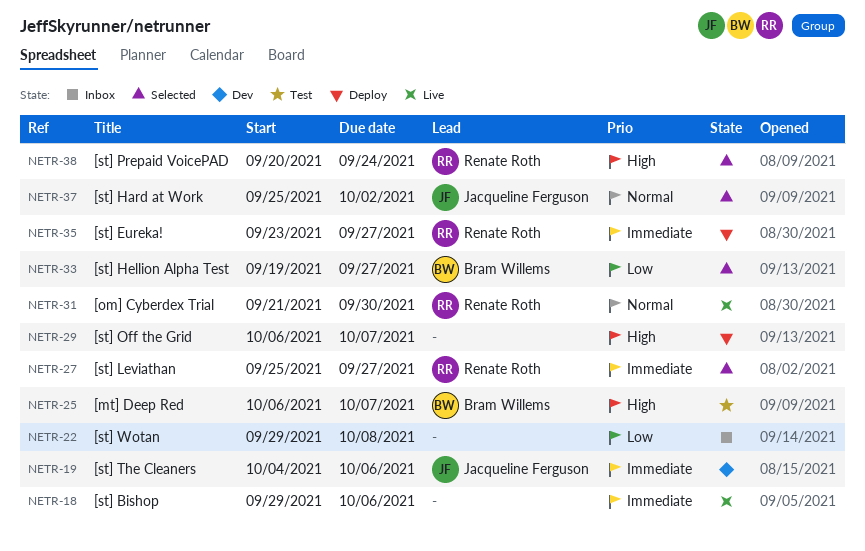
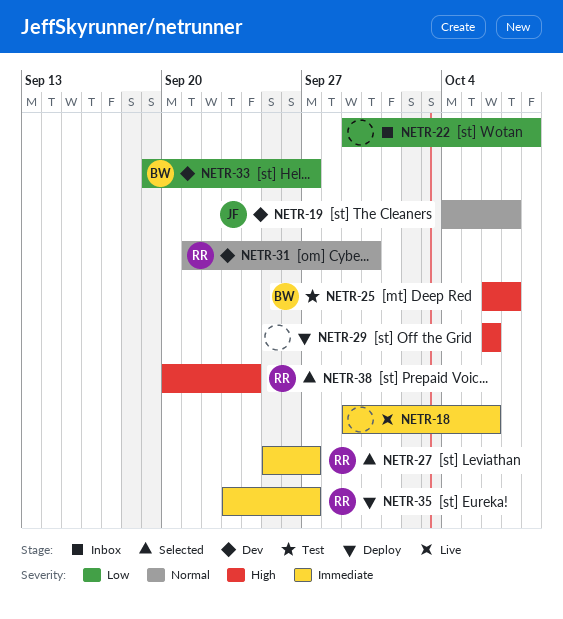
NETR-19, priority: Immediate -> Normal
NETR-19, due: Oct 6 -> Oct 7
NETR-29, due: Oct 7 -> Oct 6
NETR-31, status: Live -> Dev
NETR-33, status: Selected -> Dev
NETR-37: present -> none

